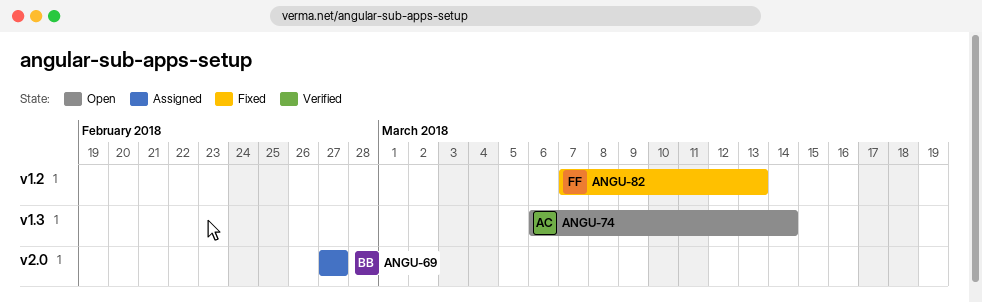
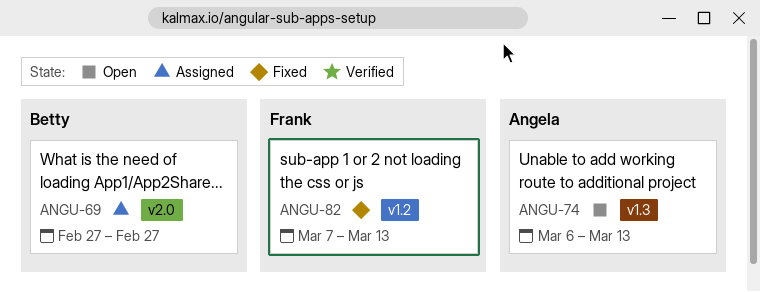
ANGU-74, due: Mar 14 -> Mar 13

